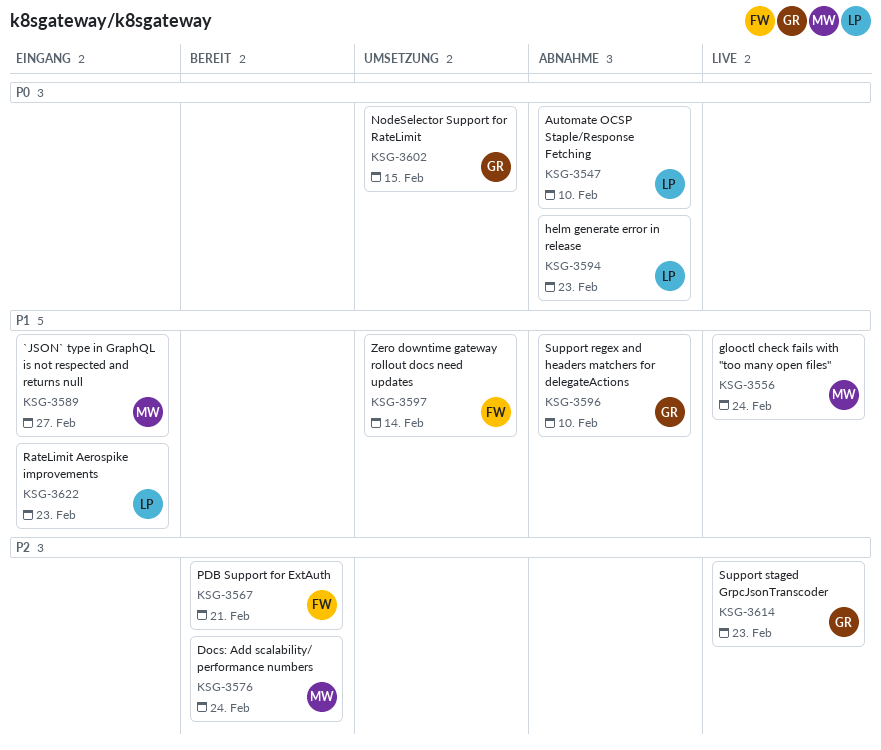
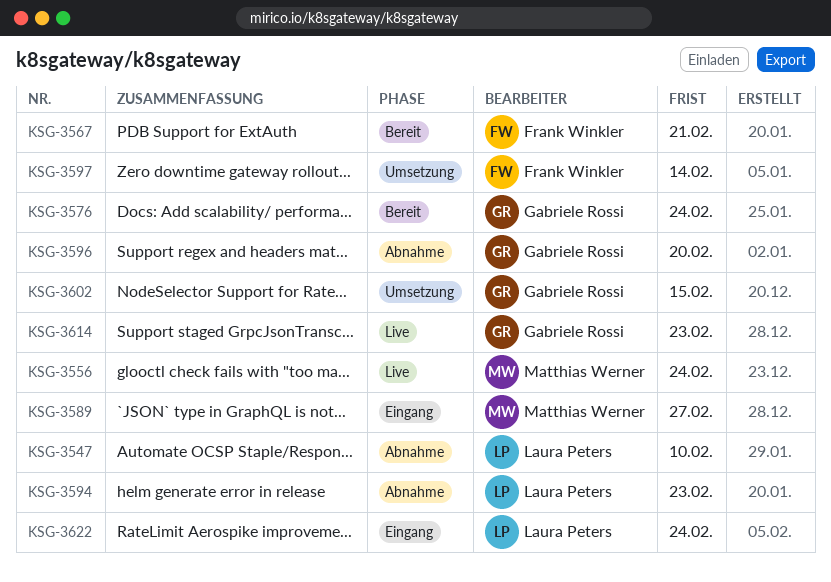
KSG-3576, owner: Matthias Werner -> Gabriele Rossi
KSG-3596, due: Feb 10 -> Feb 20
KSG-3622, due: Feb 23 -> Feb 24

